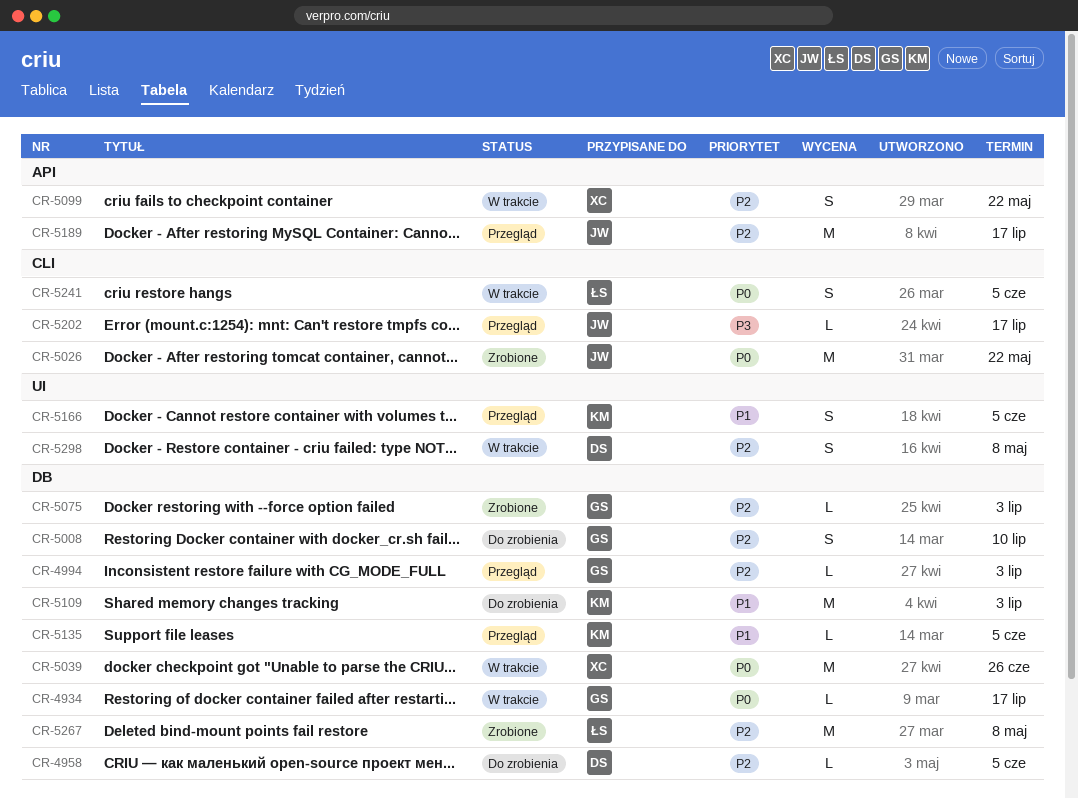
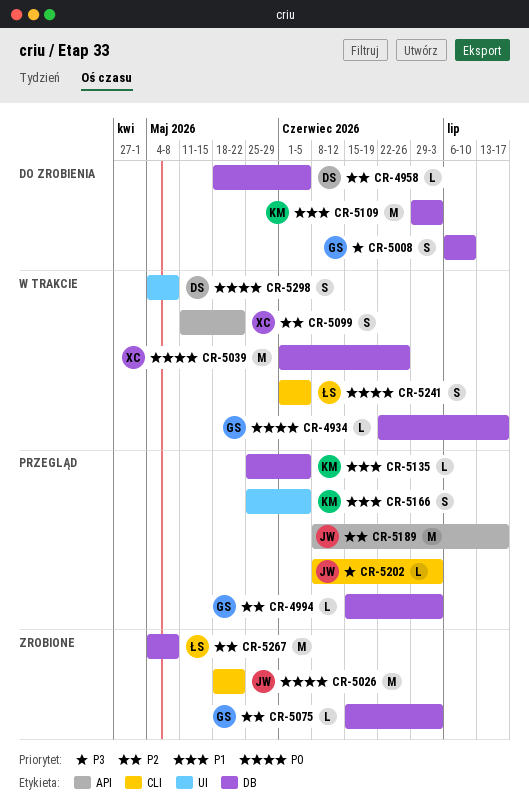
CR-5008, priority: P2 -> P3
CR-5202, due: Jul 17 -> Jul 3
CR-5298, priority: P2 -> P0

